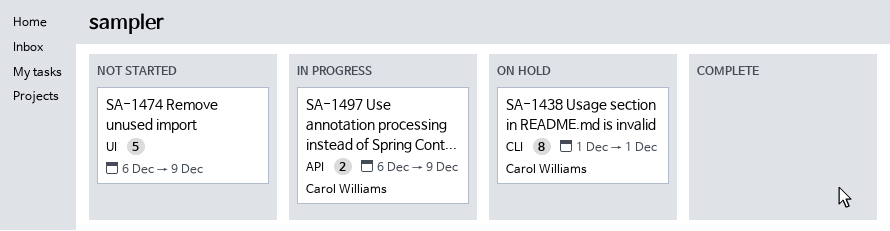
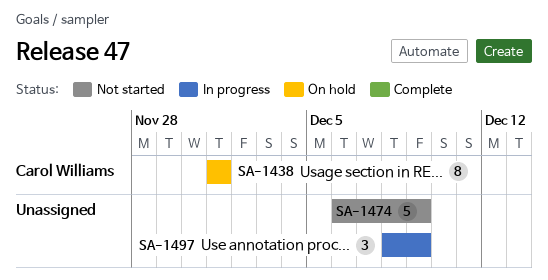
SA-1497, owner: Carol Williams -> none
SA-1497, estimate: 2 -> 3
SA-1497, start: Dec 6 -> Dec 8

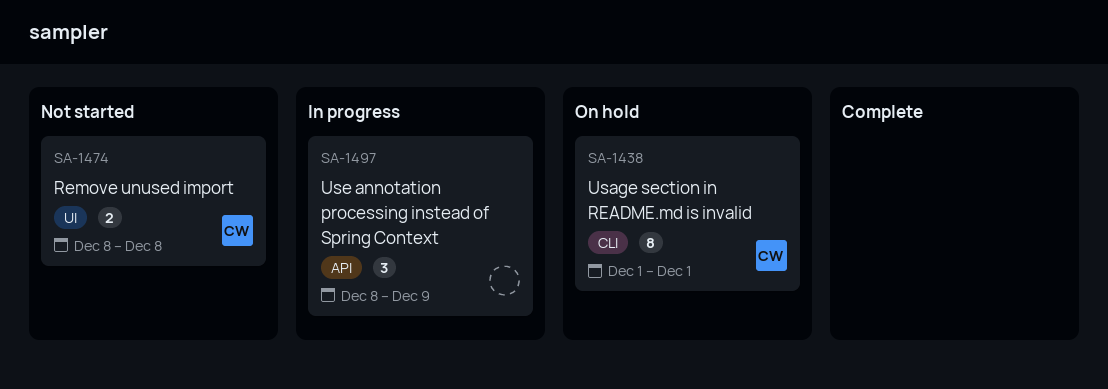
SA-1474, owner: none -> Carol Williams
SA-1474, estimate: 5 -> 2
SA-1474, start: Dec 6 -> Dec 8
SA-1474, due: Dec 9 -> Dec 8

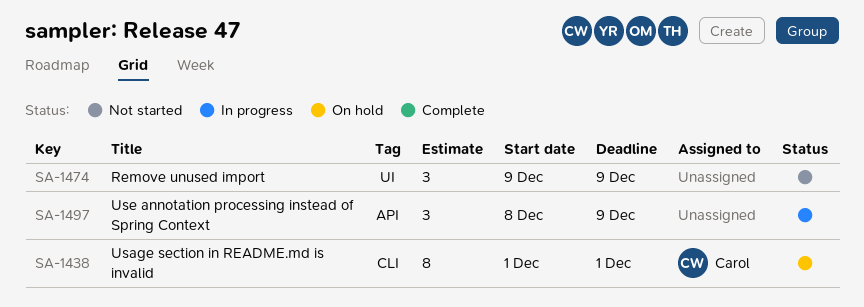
SA-1474, owner: Carol -> none
SA-1474, estimate: 2 -> 3
SA-1474, start: Dec 8 -> Dec 9
SA-1474, due: Dec 8 -> Dec 9

